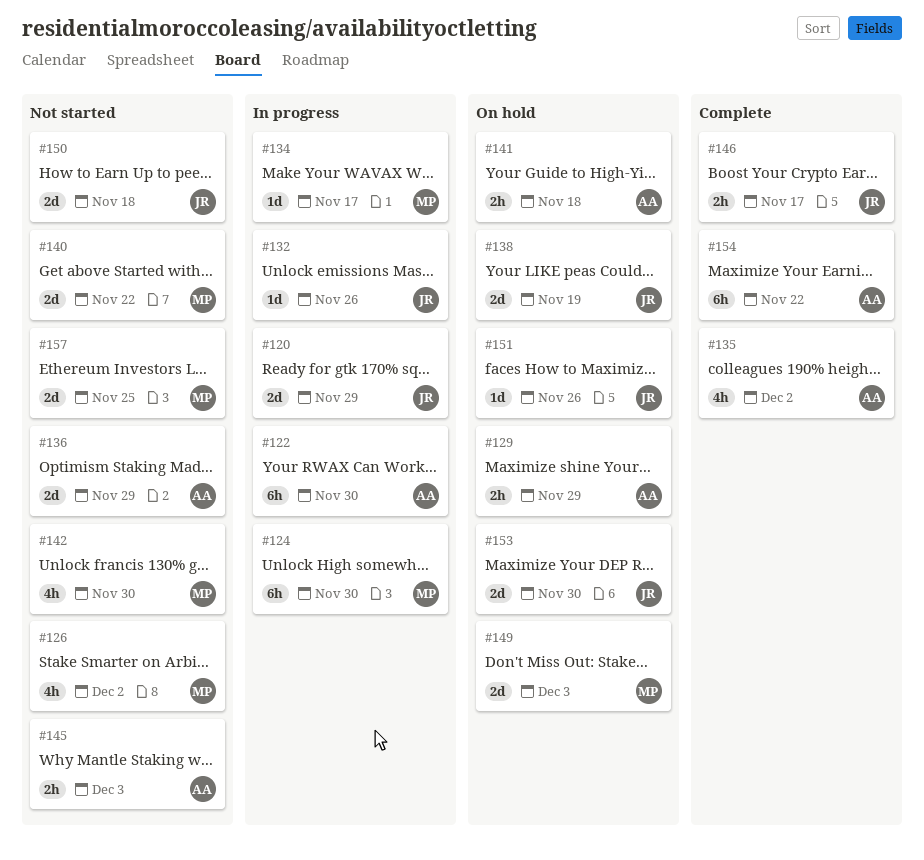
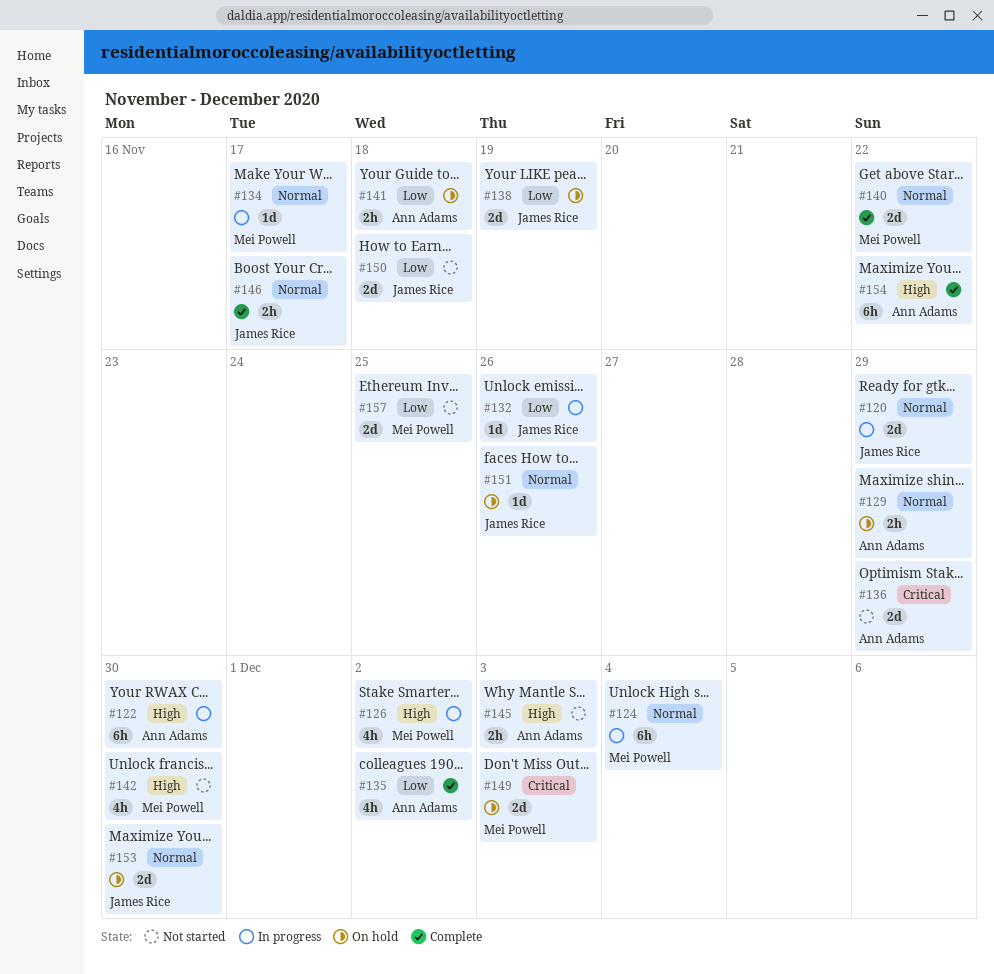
#124, due: Nov 30 -> Dec 4
#126, status: Not started -> In progress
#140, status: Not started -> Complete

